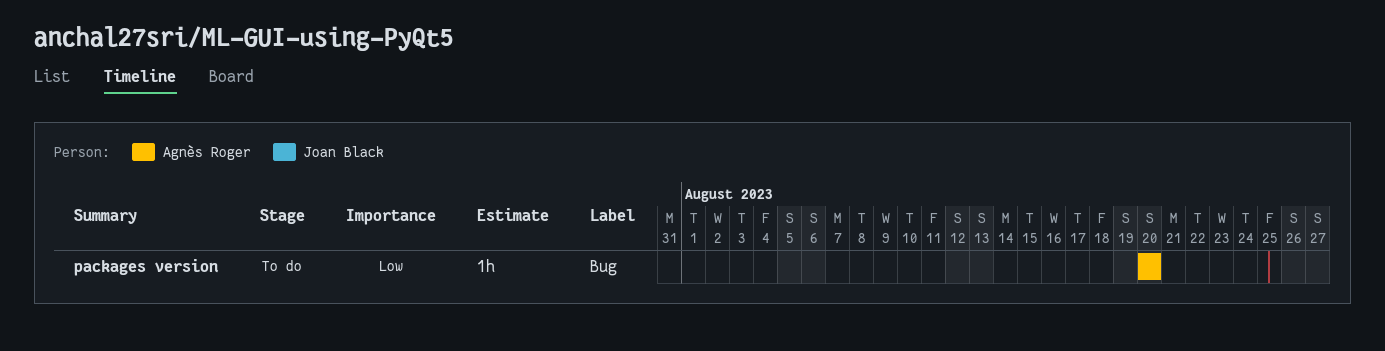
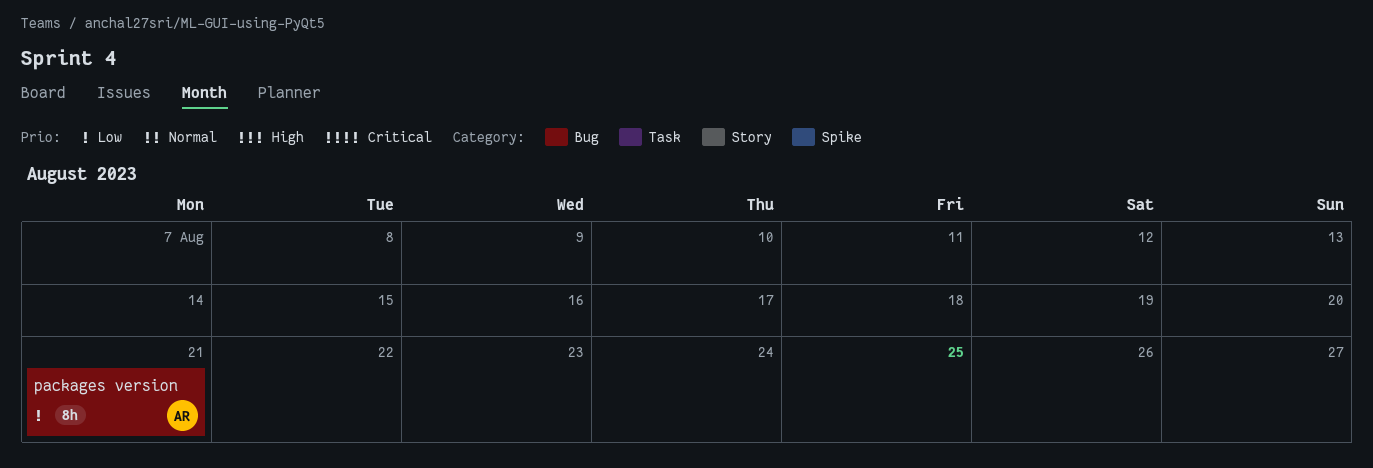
packages version, estimate: 1h -> 8h
packages version, due: Aug 20 -> Aug 21

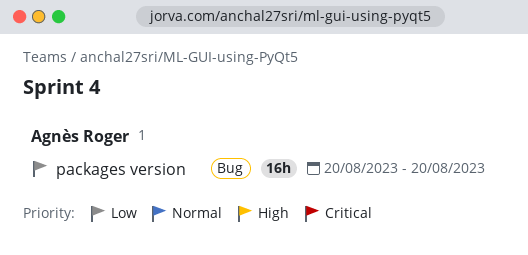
packages version, estimate: 8h -> 16h
packages version, due: Aug 21 -> Aug 20

